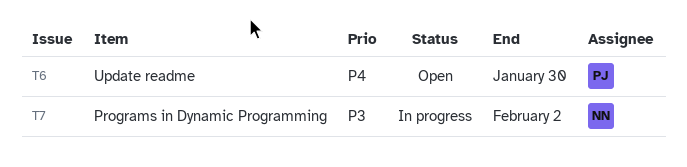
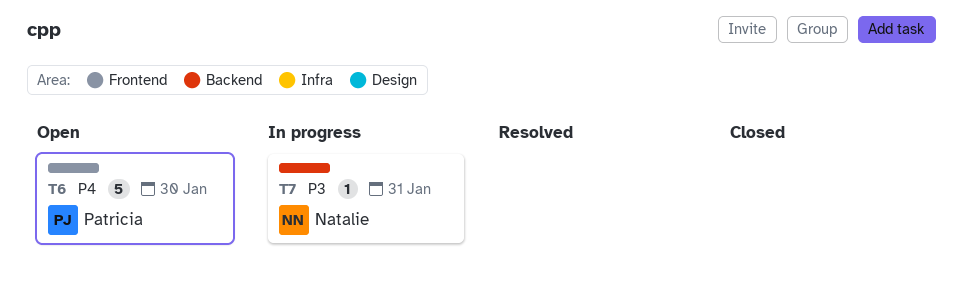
T7, due: Feb 2 -> Jan 31

